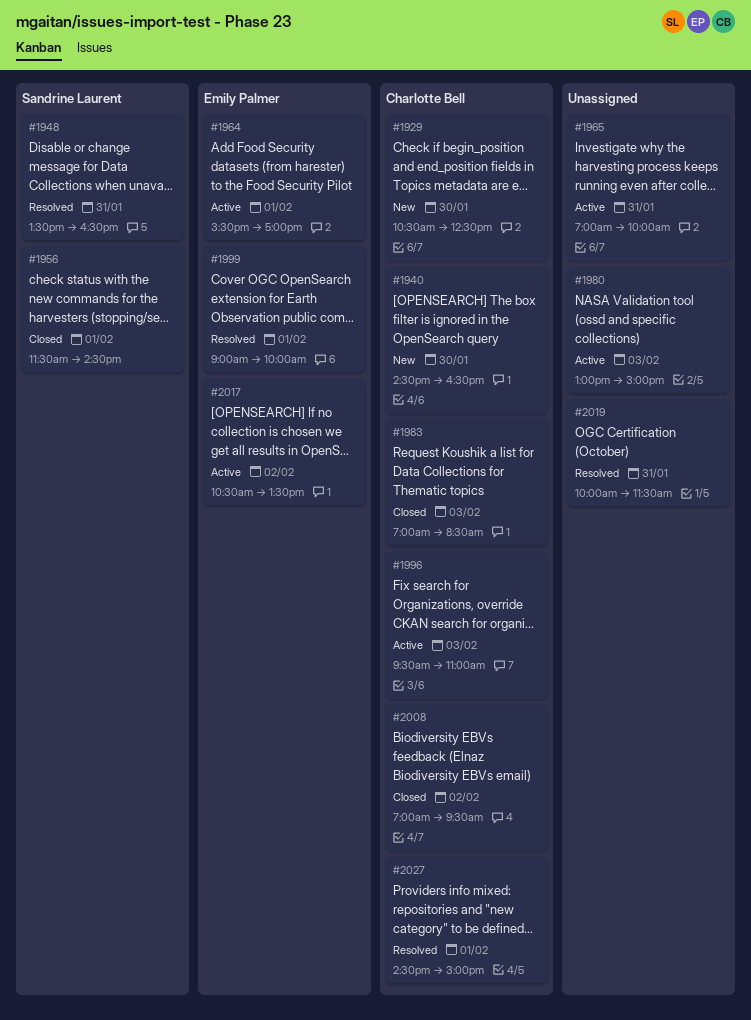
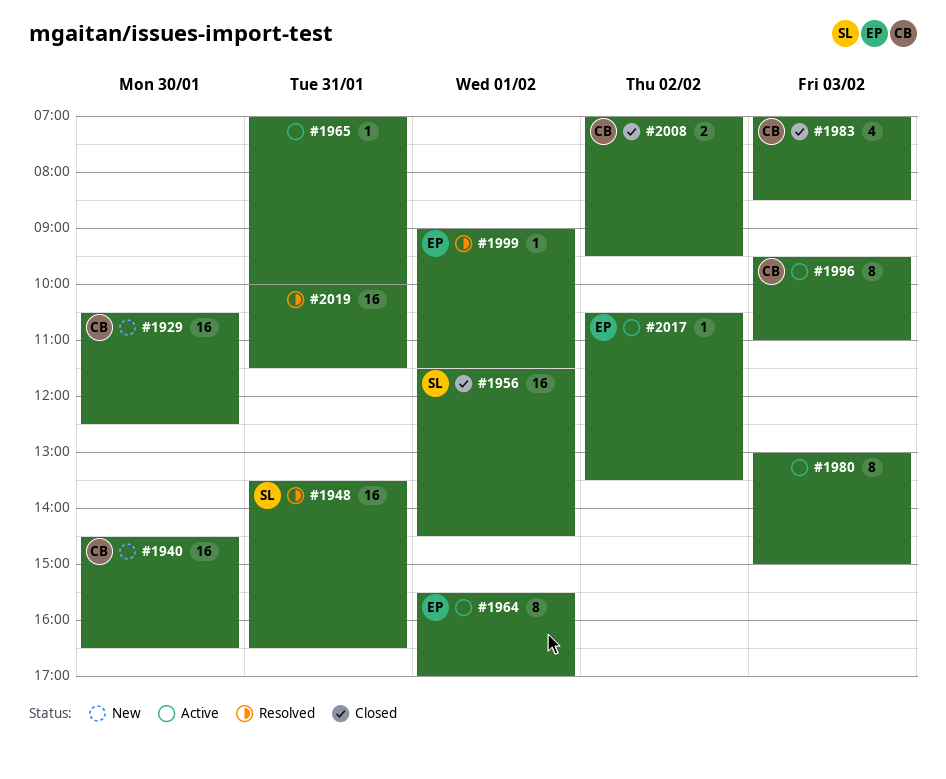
#1999, ends: 10:00 -> 11:30
#2027: present -> none

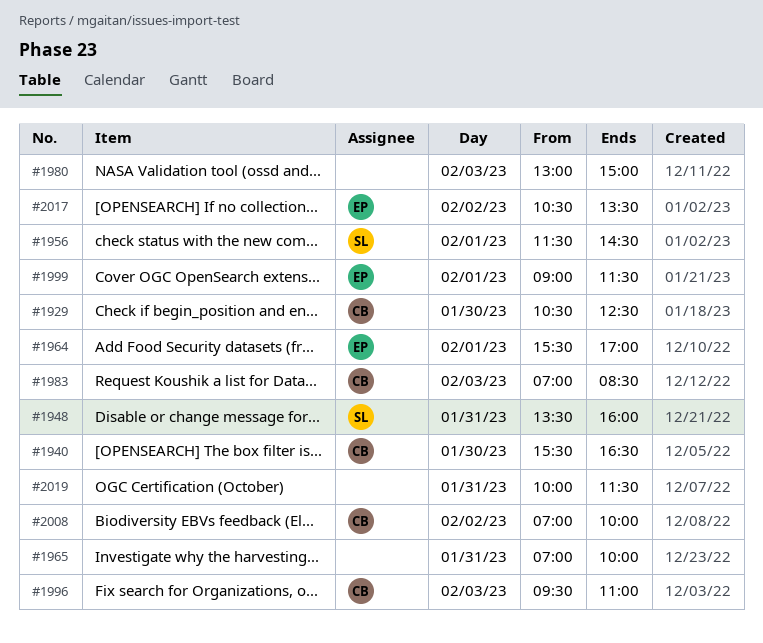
#1940, begins: 14:30 -> 15:30
#1948, ends: 16:30 -> 16:00
#2008, ends: 09:30 -> 10:00

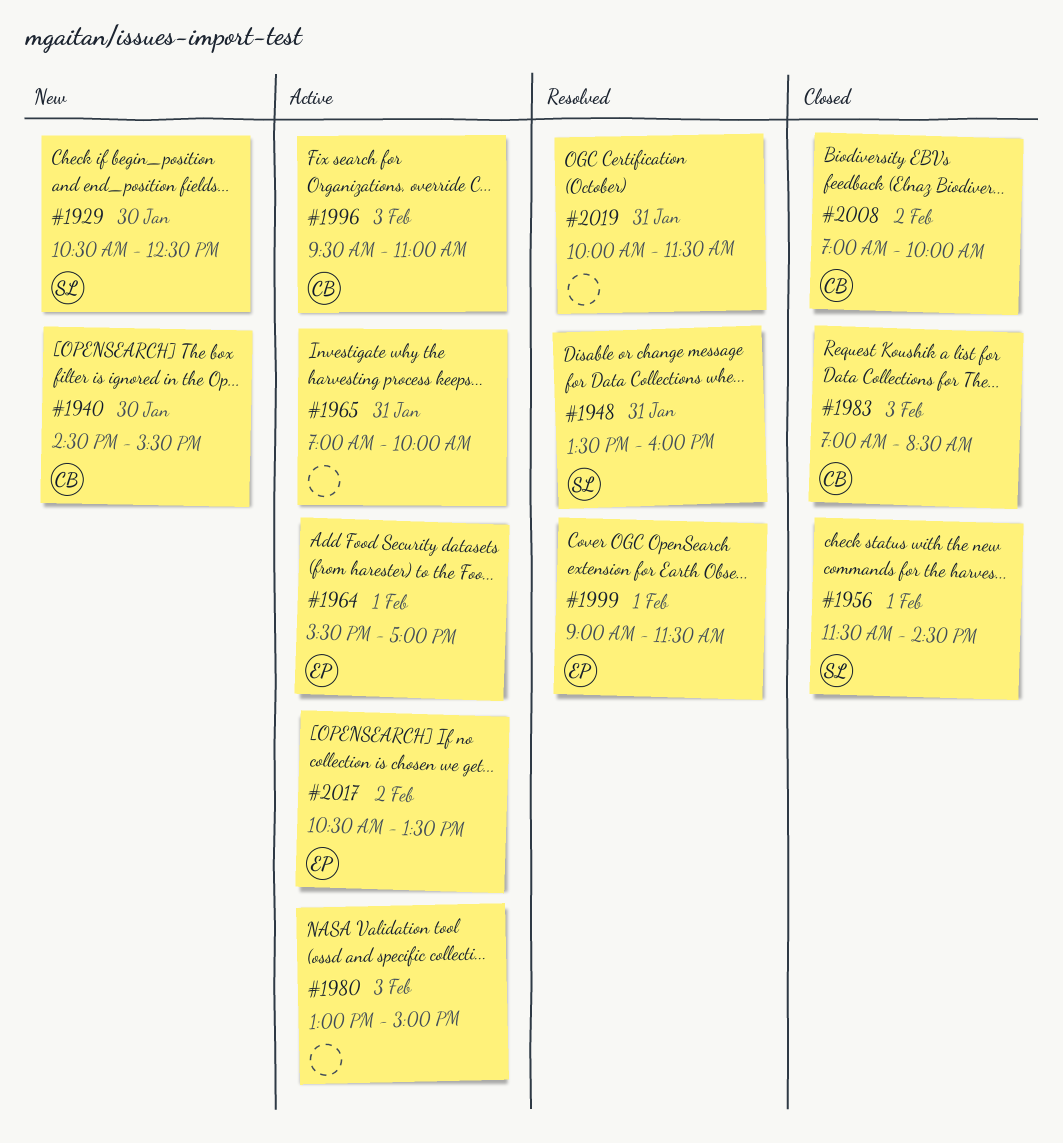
#1929, owner: CB -> SL
#1940, begins: 15:30 -> 14:30
#1940, ends: 16:30 -> 15:30

